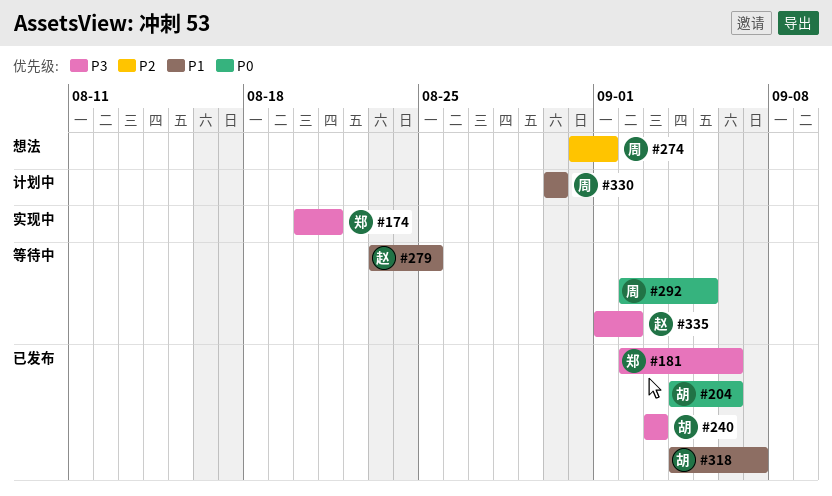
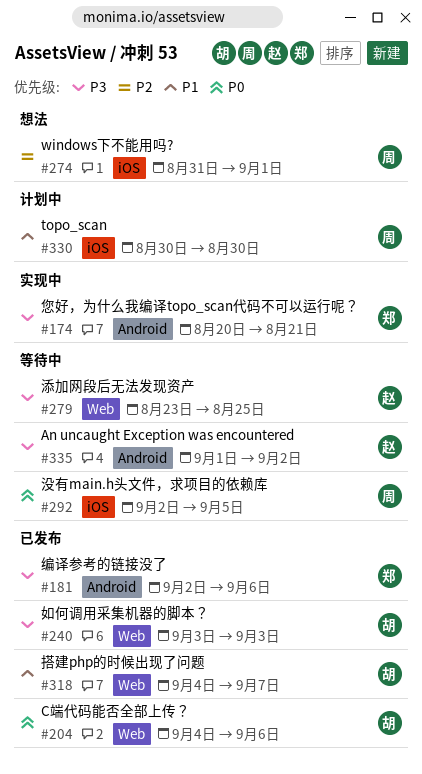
#279, priority: P1 -> P3

